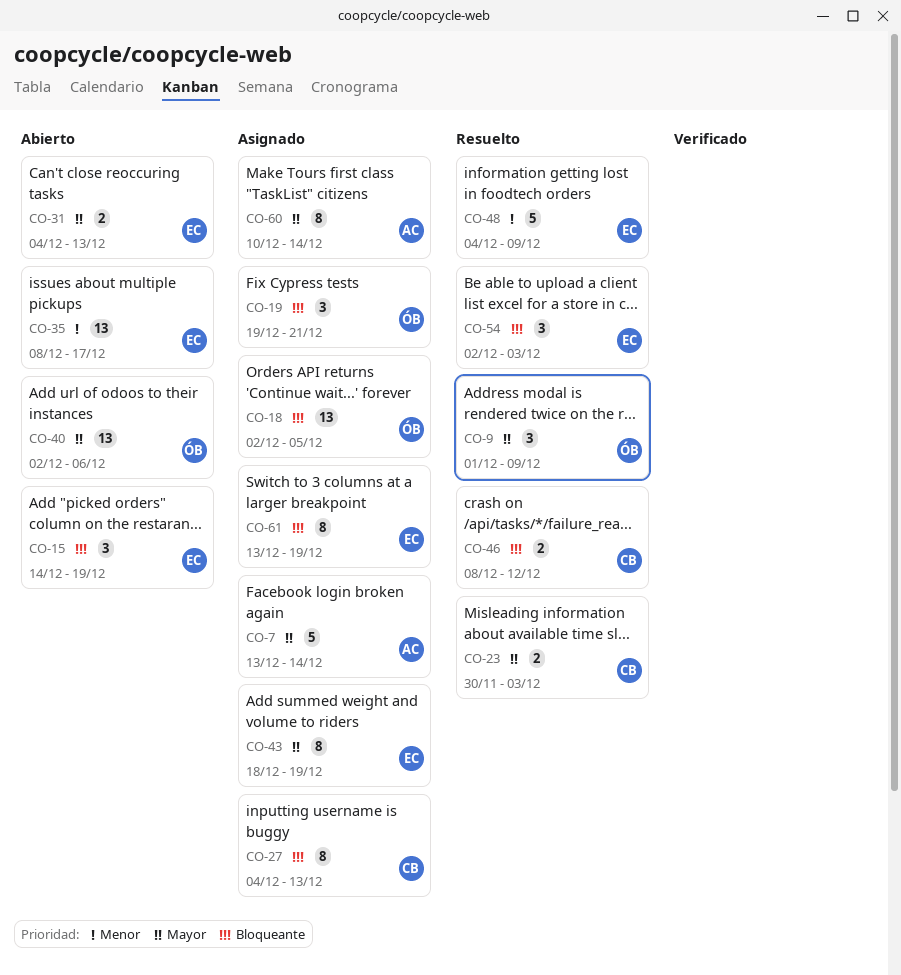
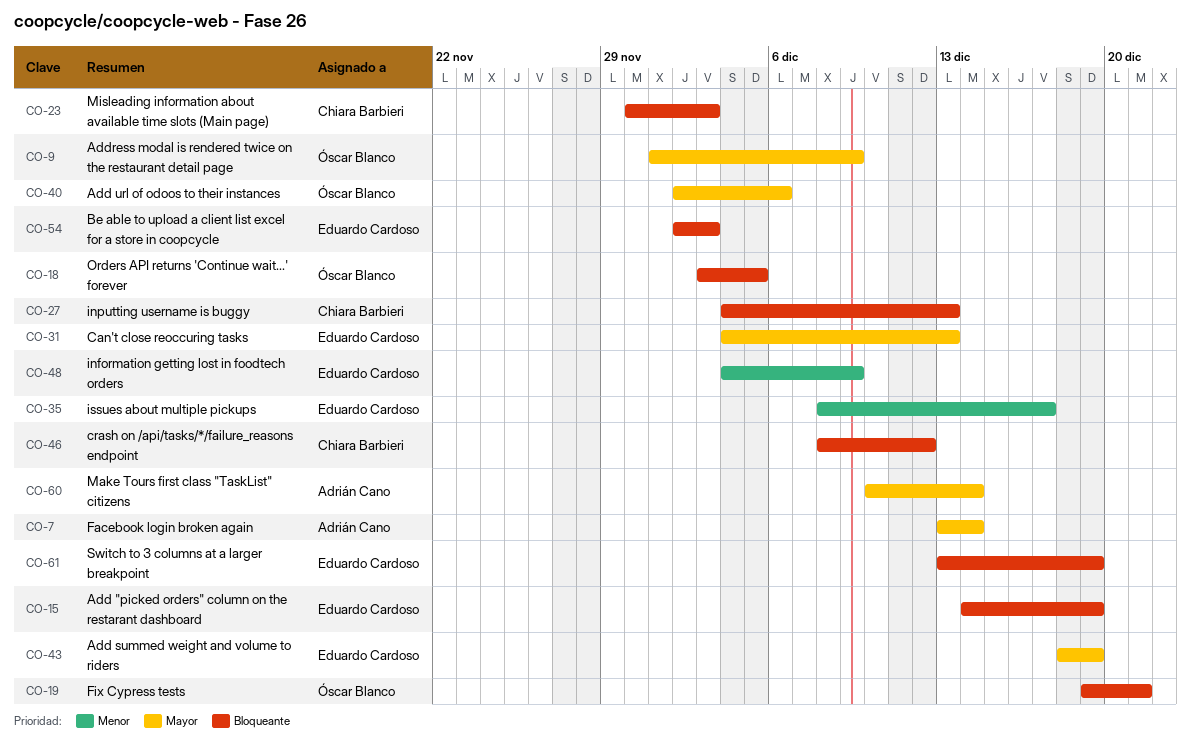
CO-18, start: Dec 2 -> Dec 3
CO-23, priority: Mayor -> Bloqueante

